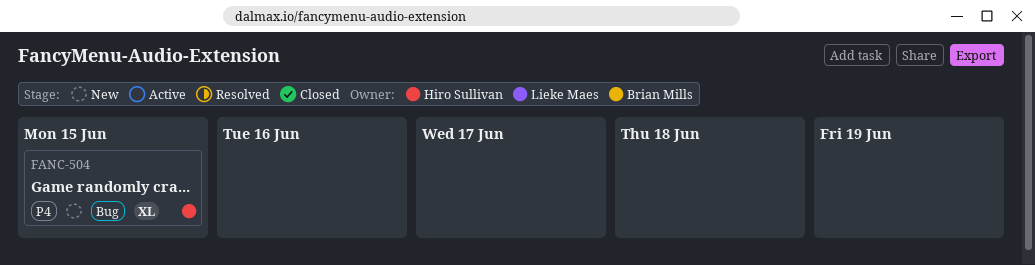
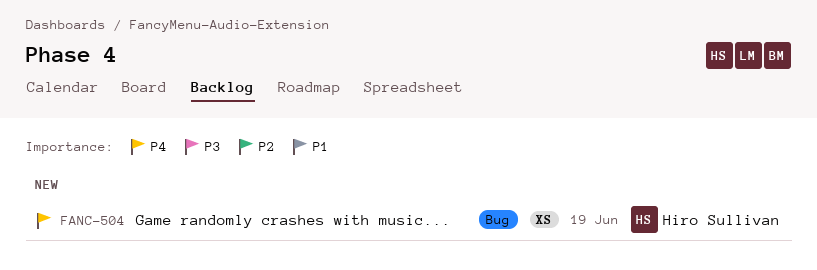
FANC-504, estimate: XL -> XS
FANC-504, due: Jun 15 -> Jun 19

